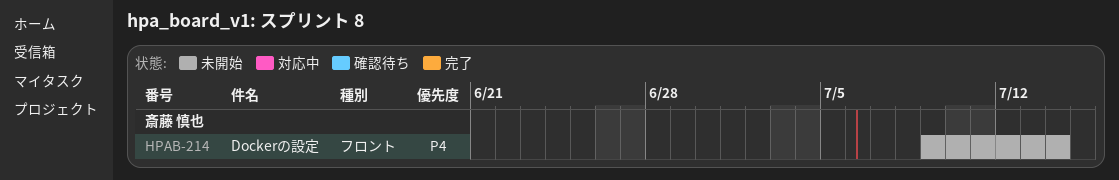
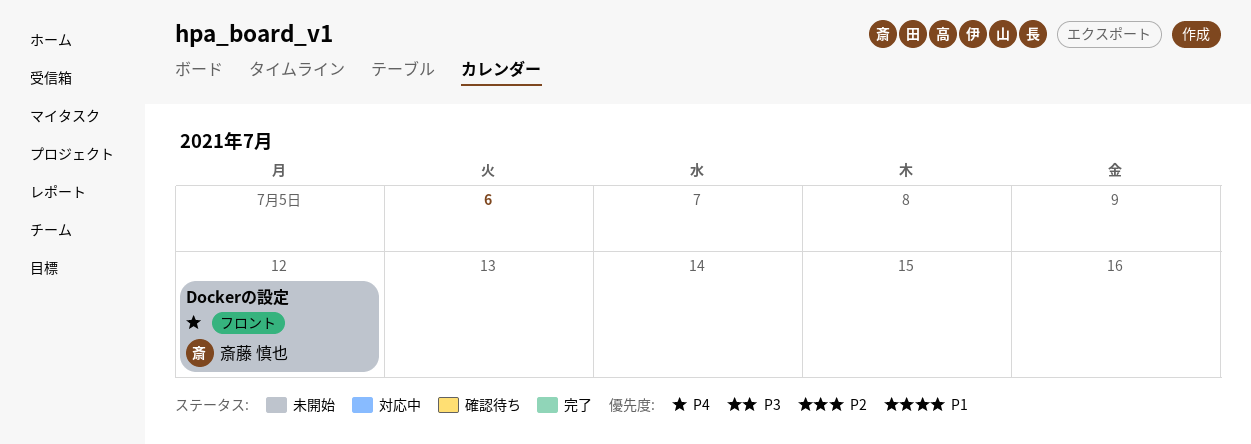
Dockerの設定, due: Jul 14 -> Jul 12

